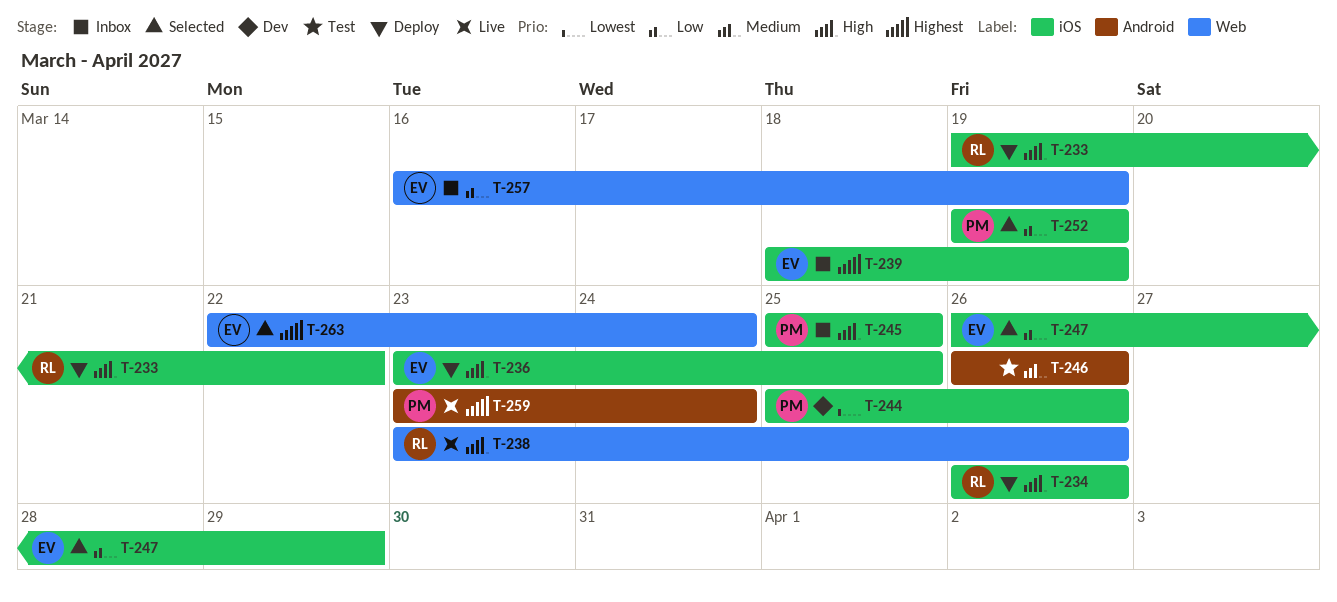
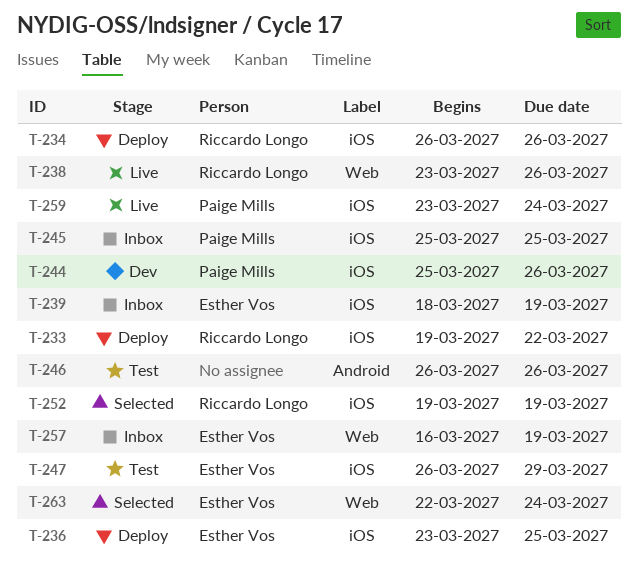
T-247, status: Selected -> Test
T-252, owner: Paige Mills -> Riccardo Longo
T-259, label: Android -> iOS

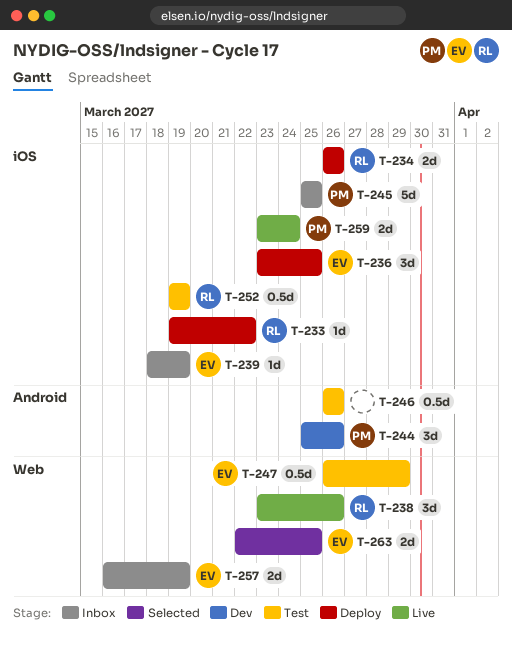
T-244, label: iOS -> Android
T-247, label: iOS -> Web
T-252, status: Selected -> Test
T-263, due: Mar 24 -> Mar 25

